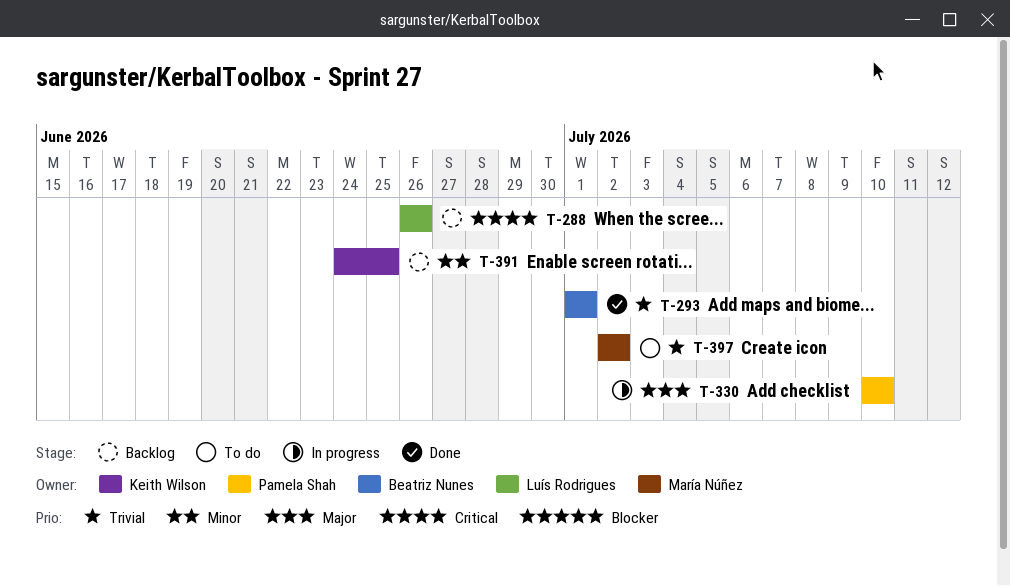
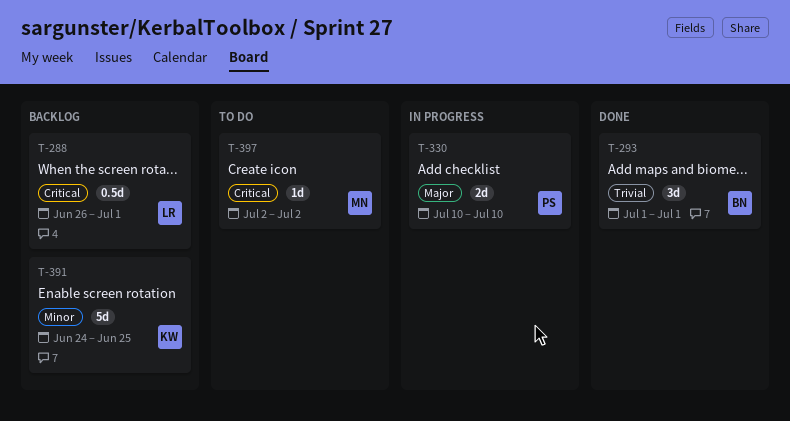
T-288, due: Jun 26 -> Jul 1
T-397, priority: Trivial -> Critical

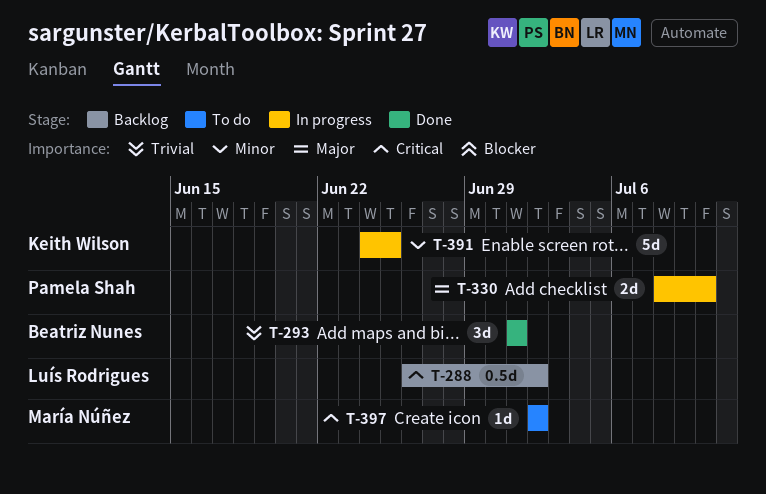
T-288, due: Jul 1 -> Jul 2
T-330, start: Jul 10 -> Jul 8
T-391, status: Backlog -> In progress

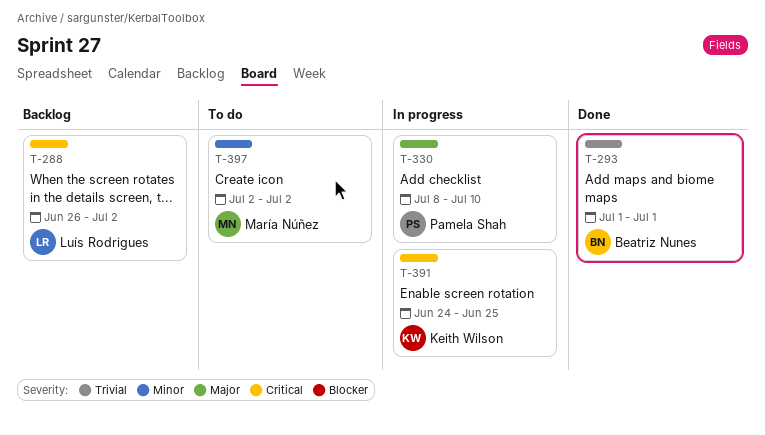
T-391, priority: Minor -> Critical
T-397, priority: Critical -> Minor

